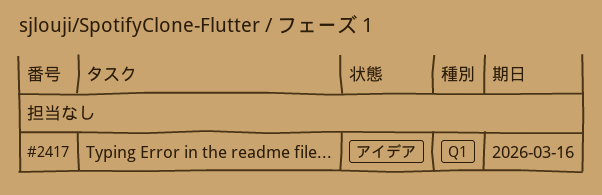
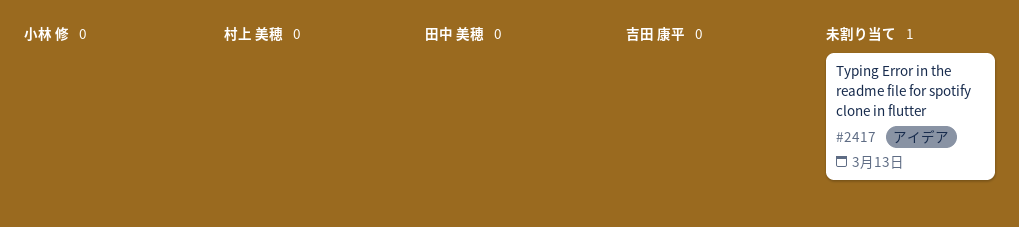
#2417, due: Mar 16 -> Mar 13

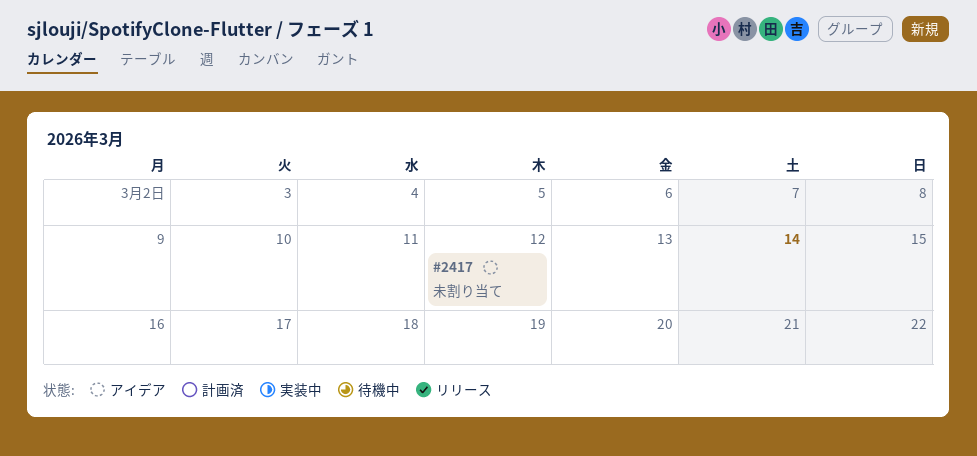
#2417, due: Mar 13 -> Mar 12

